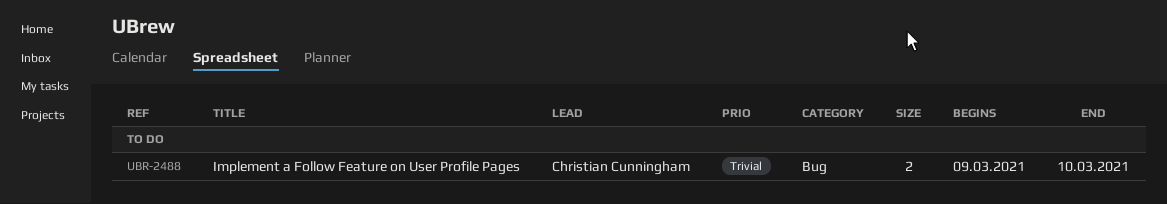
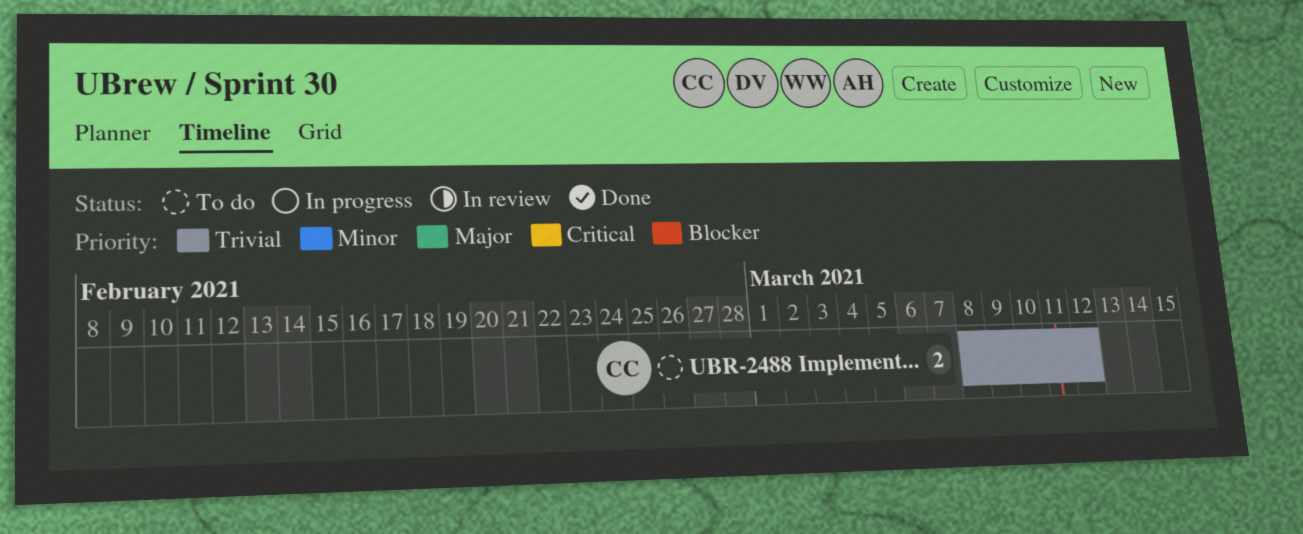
UBR-2488, start: Mar 9 -> Mar 8
UBR-2488, due: Mar 10 -> Mar 12

